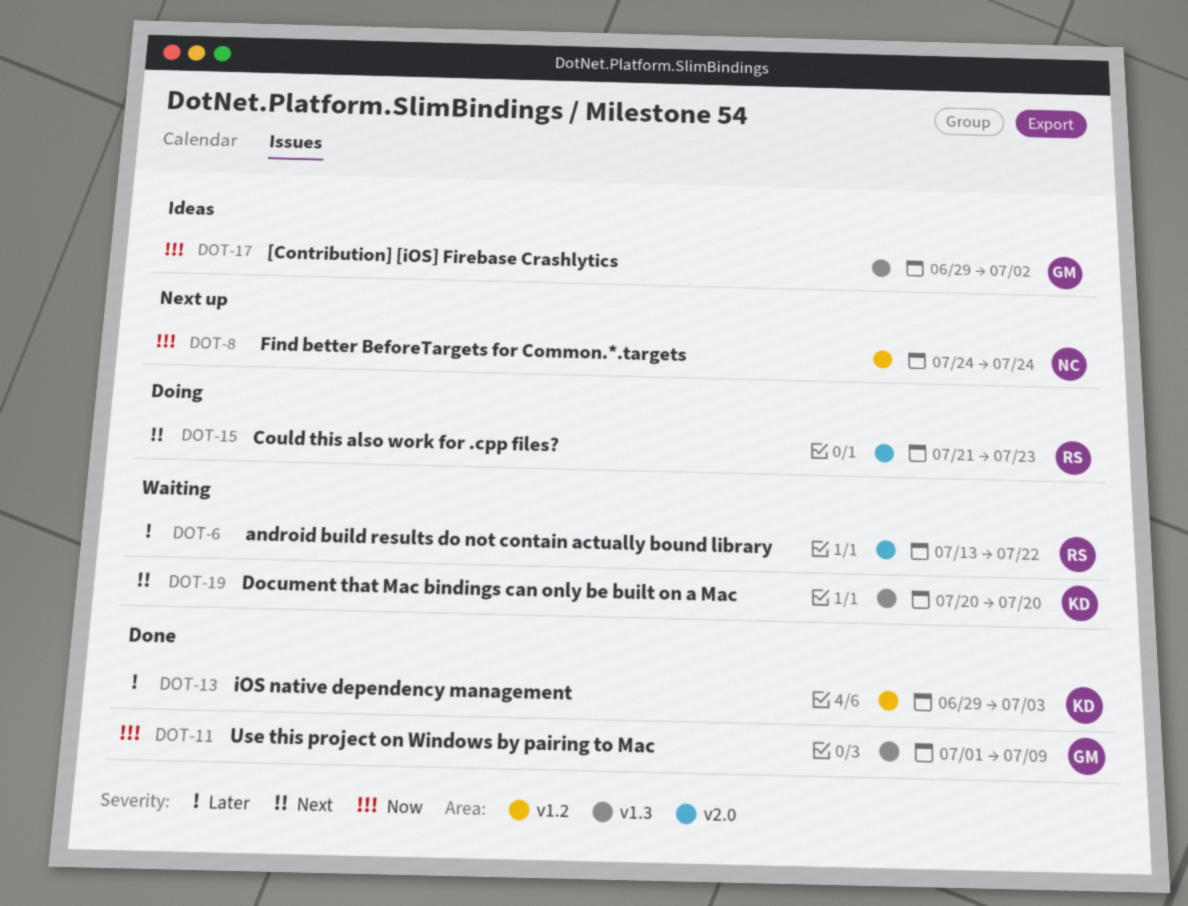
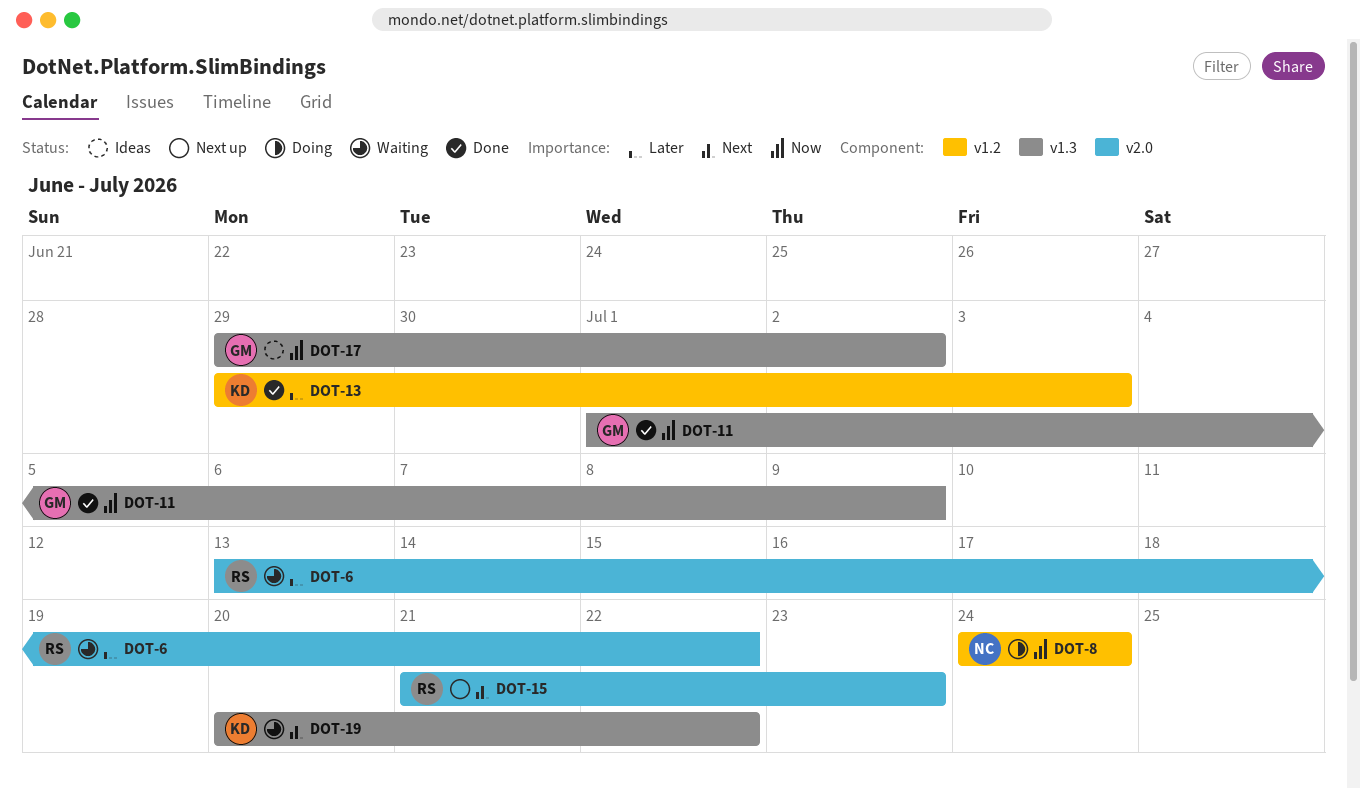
DOT-8, status: Next up -> Doing
DOT-15, status: Doing -> Next up
DOT-19, due: Jul 20 -> Jul 22

